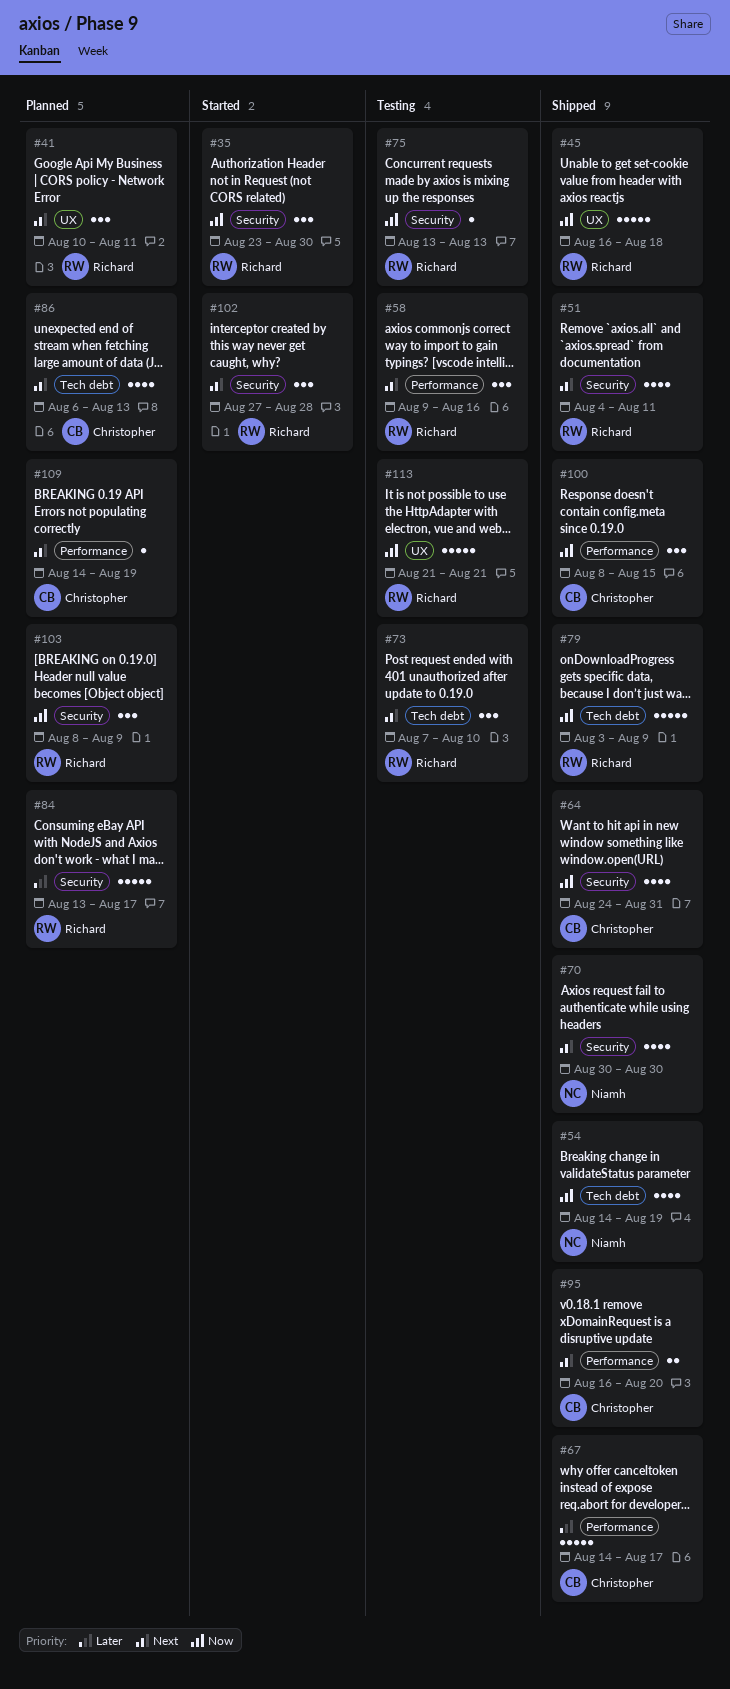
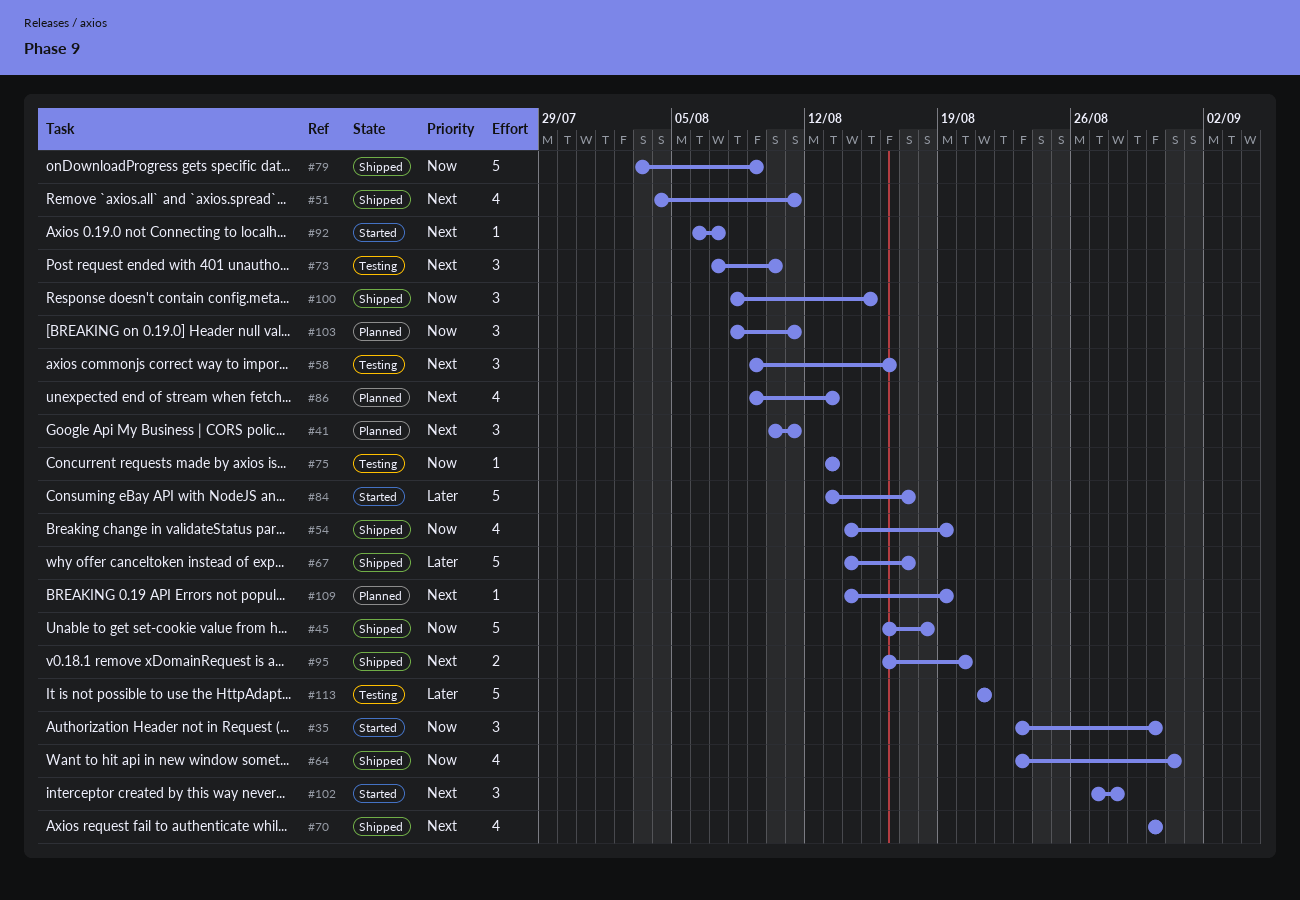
#64, start: Aug 24 -> Aug 23
#84, status: Planned -> Started
#86, start: Aug 6 -> Aug 9
#92: none -> present
#103, due: Aug 9 -> Aug 11
#113, priority: Now -> Later

